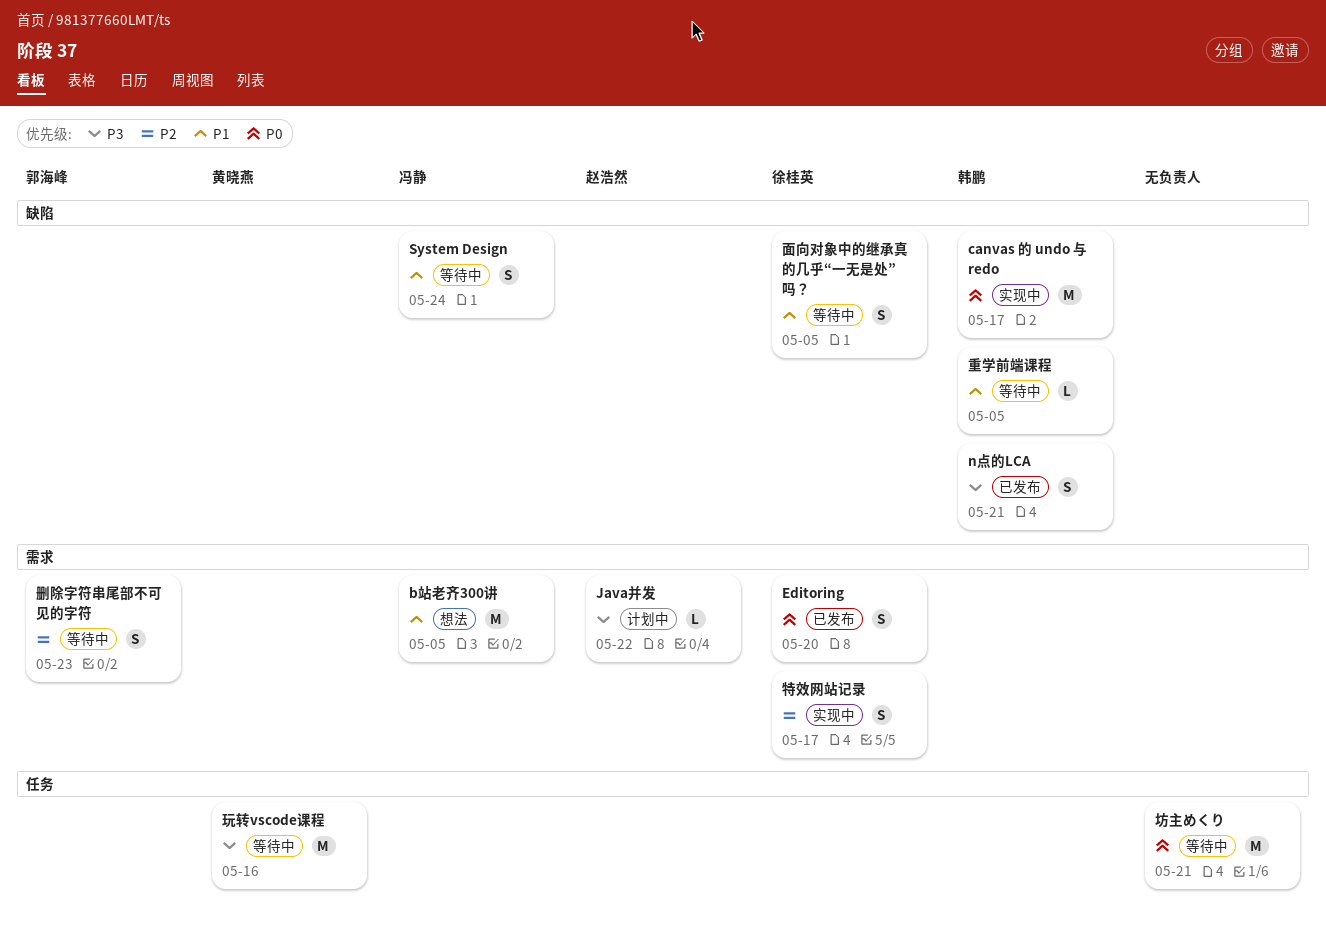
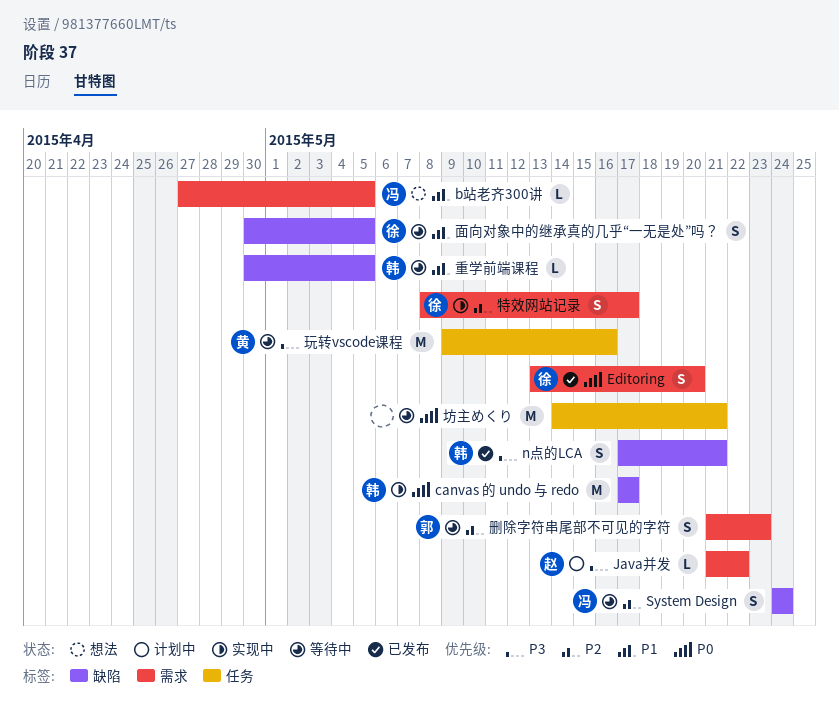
b站老齐300讲, estimate: M -> L
System Design, priority: P1 -> P2

